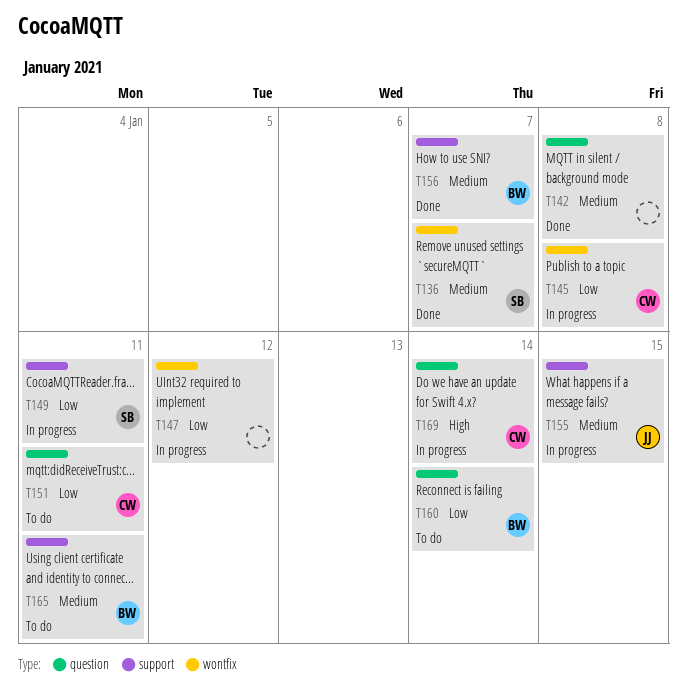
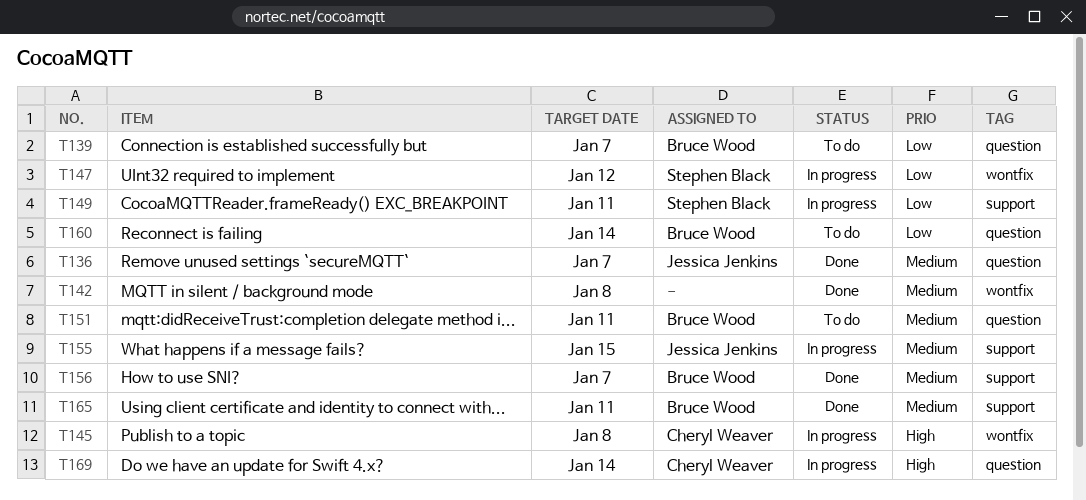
T136, owner: Stephen Black -> Jessica Jenkins
T136, label: wontfix -> question
T139: none -> present
T142, label: question -> wontfix
T145, priority: Low -> High
T147, owner: none -> Stephen Black
T151, owner: Cheryl Weaver -> Bruce Wood
T151, priority: Low -> Medium
T165, status: To do -> Done

